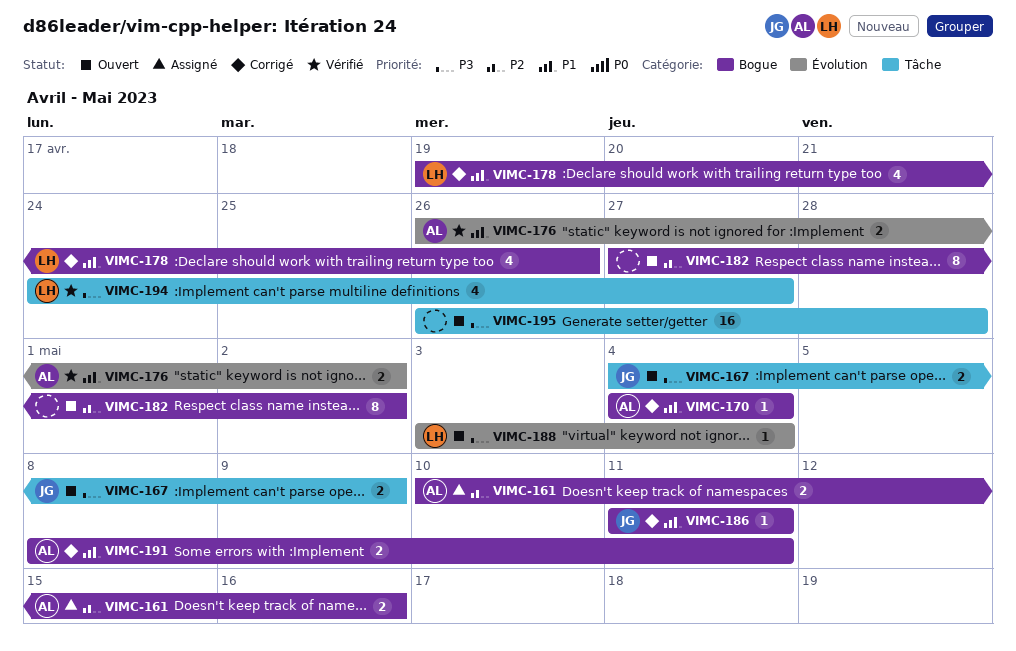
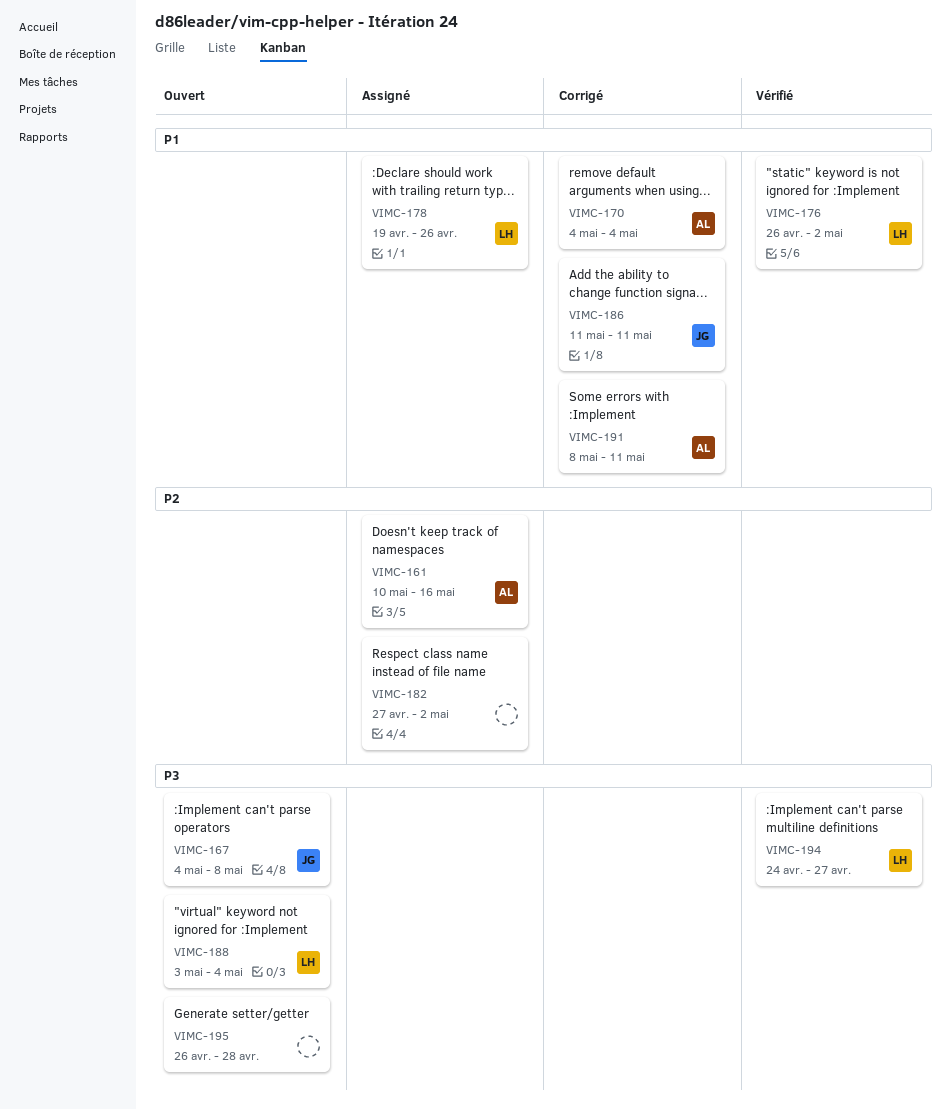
VIMC-167, due: May 9 -> May 8
VIMC-176, owner: AL -> LH
VIMC-178, status: Corrigé -> Assigné
VIMC-182, status: Ouvert -> Assigné

